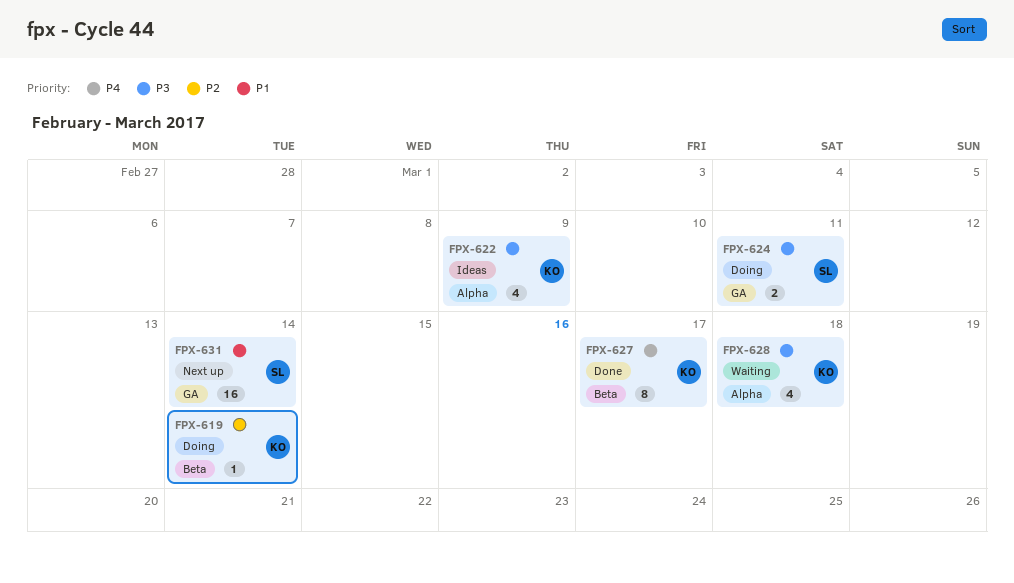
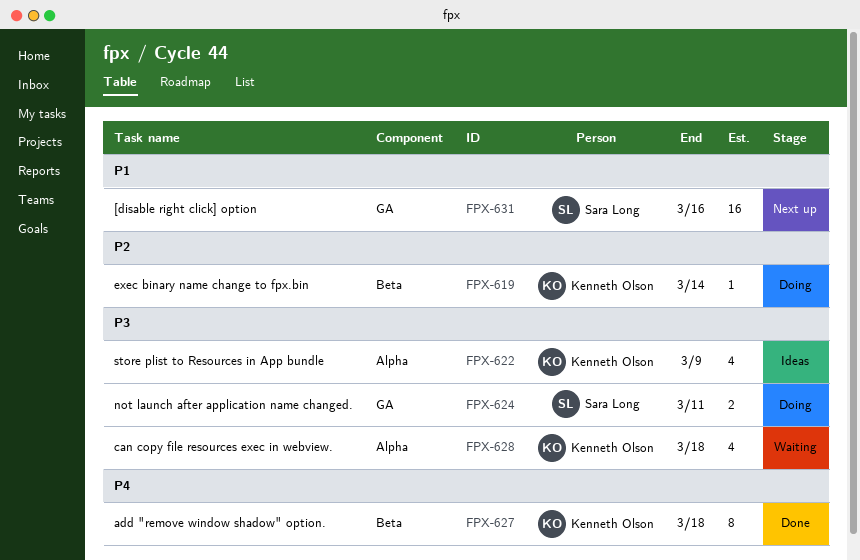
FPX-627, due: Mar 17 -> Mar 18
FPX-631, due: Mar 14 -> Mar 16

